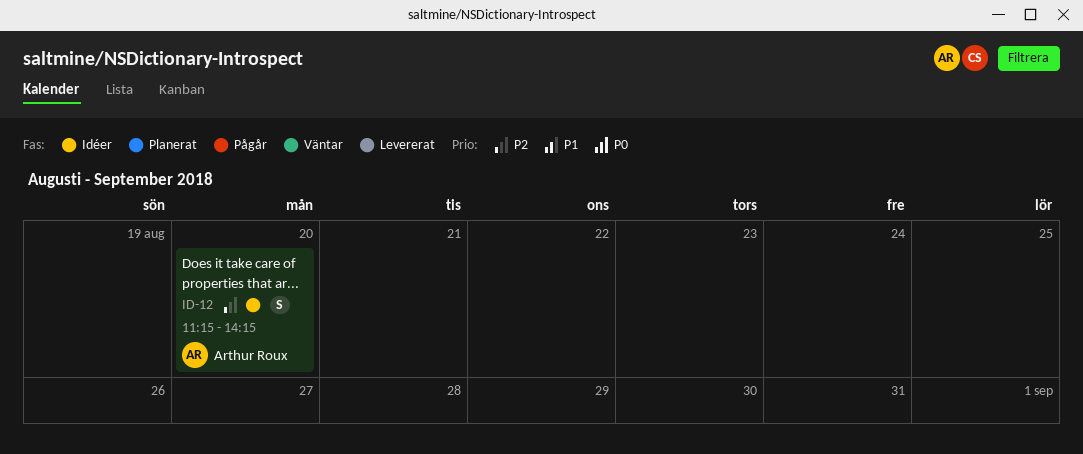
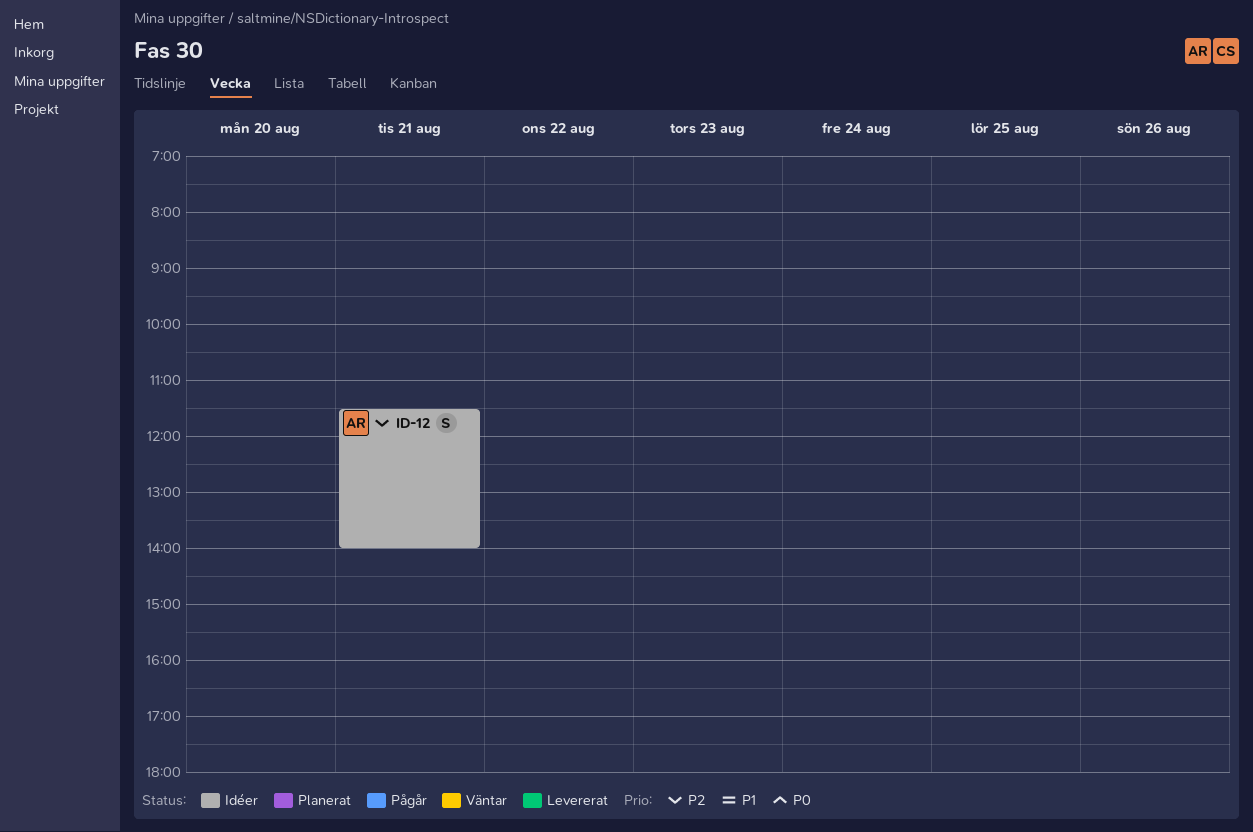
ID-12, day: Aug 20 -> Aug 21
ID-12, begins: 11:15 -> 11:30
ID-12, ends: 14:15 -> 14:00

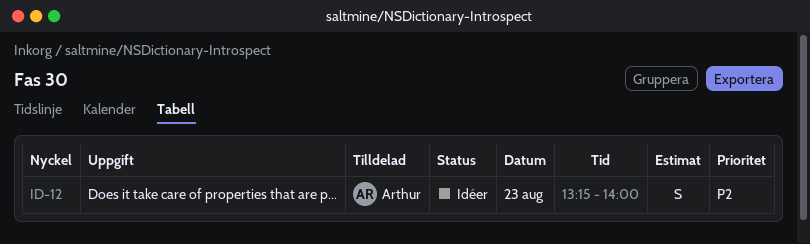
ID-12, day: Aug 21 -> Aug 23
ID-12, begins: 11:30 -> 13:15

